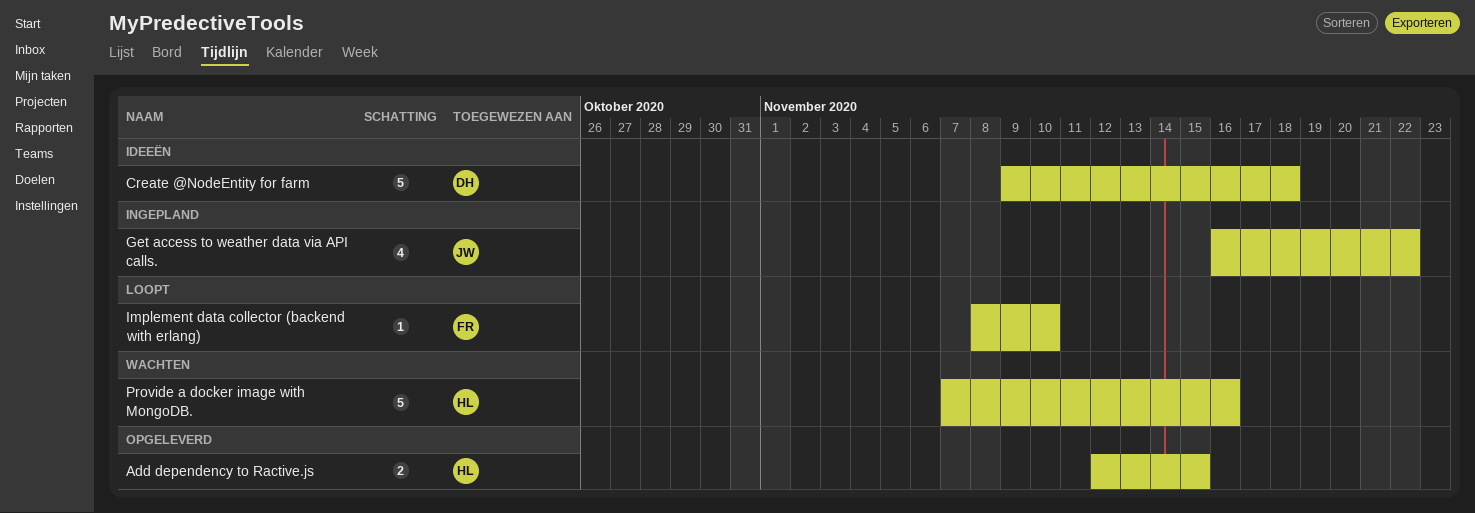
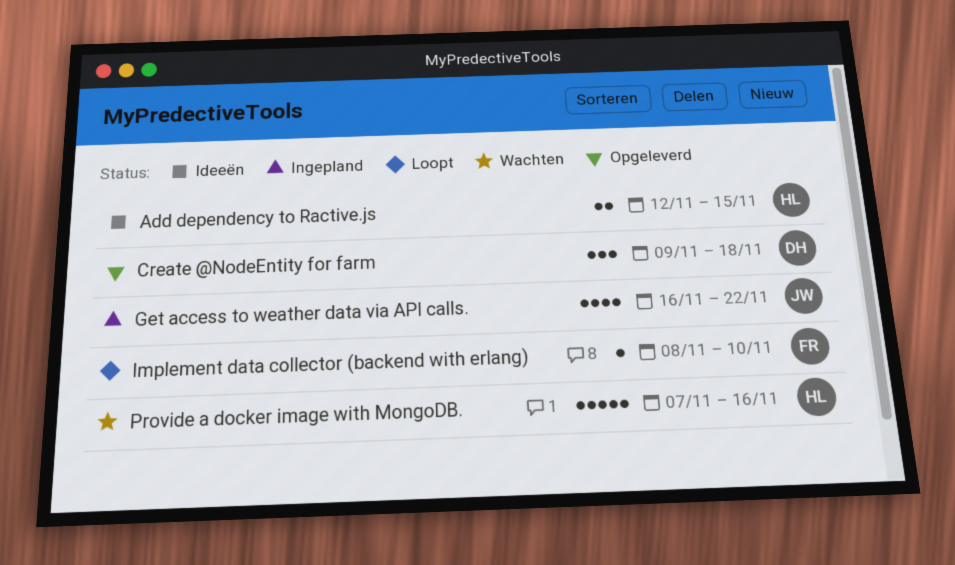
Add dependency to Ractive.js, status: Opgeleverd -> Ideeën
Create @NodeEntity for farm, status: Ideeën -> Opgeleverd
Create @NodeEntity for farm, estimate: 5 -> 3

